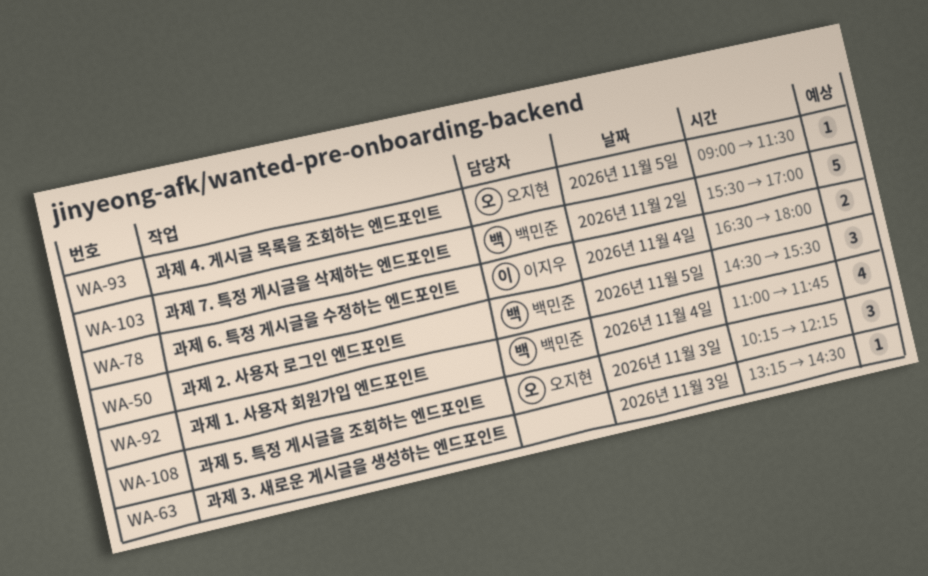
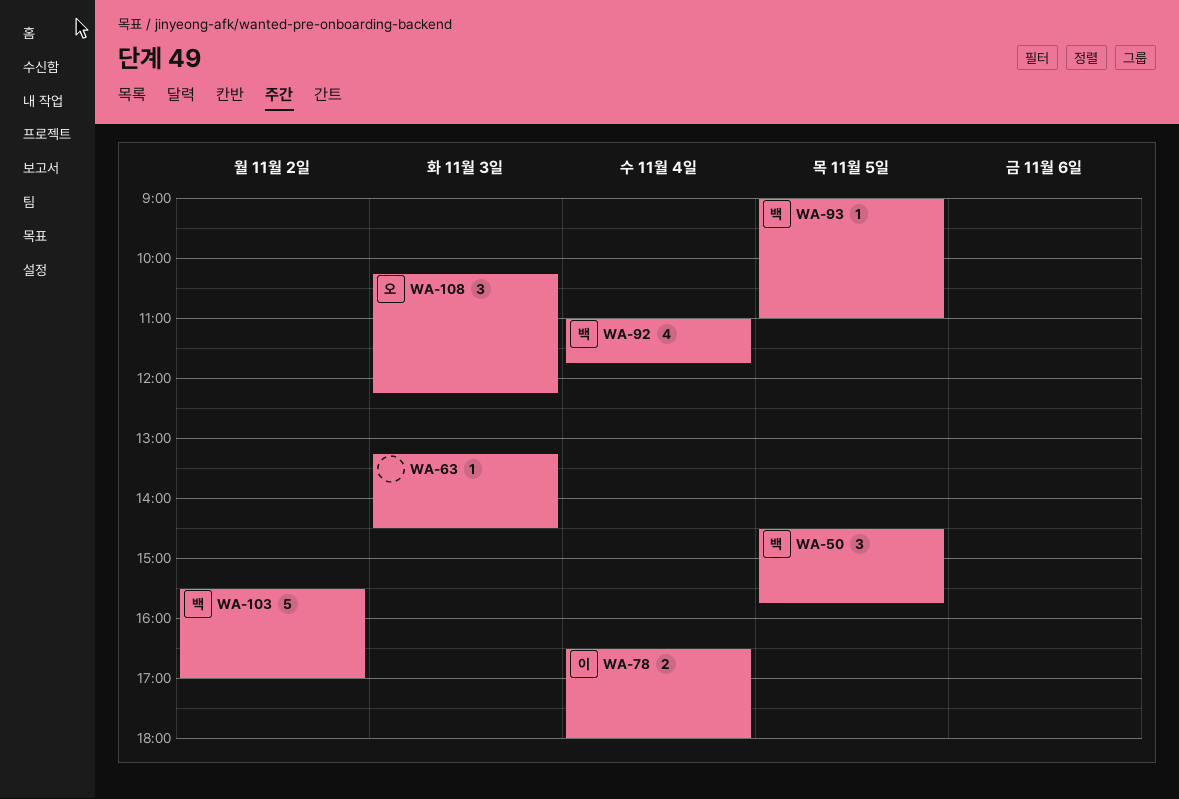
WA-50, ends: 15:30 -> 15:45
WA-93, owner: 오지현 -> 백민준
WA-93, ends: 11:30 -> 11:00

